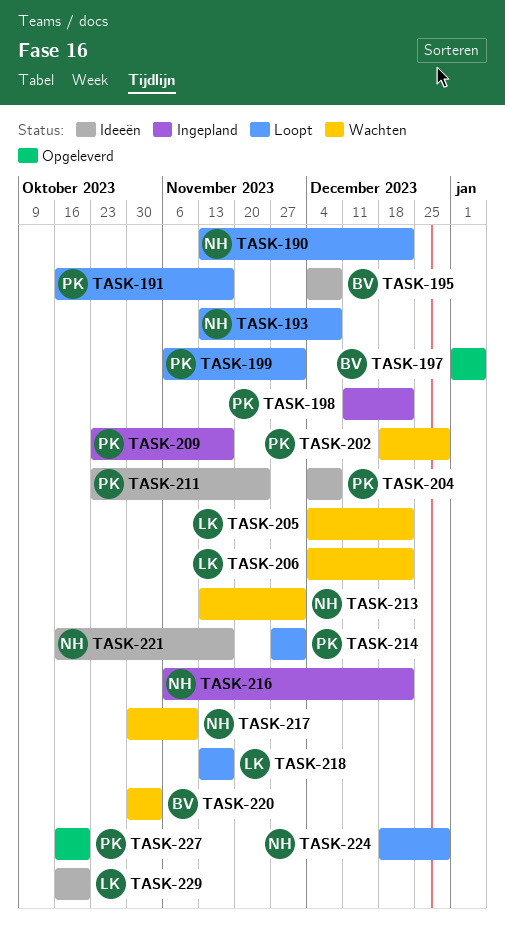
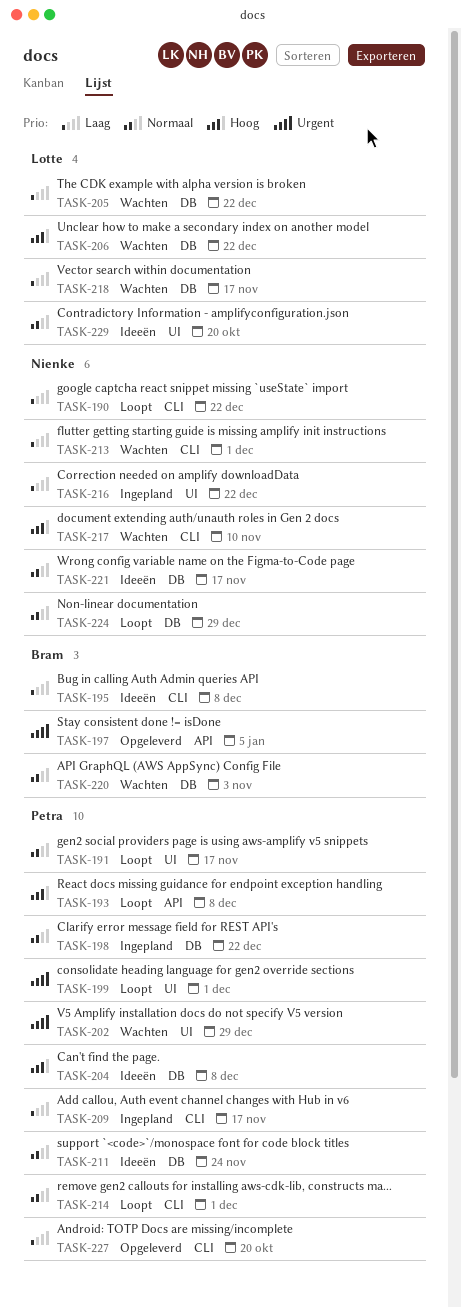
TASK-193, owner: Nienke -> Petra
TASK-218, status: Loopt -> Wachten

